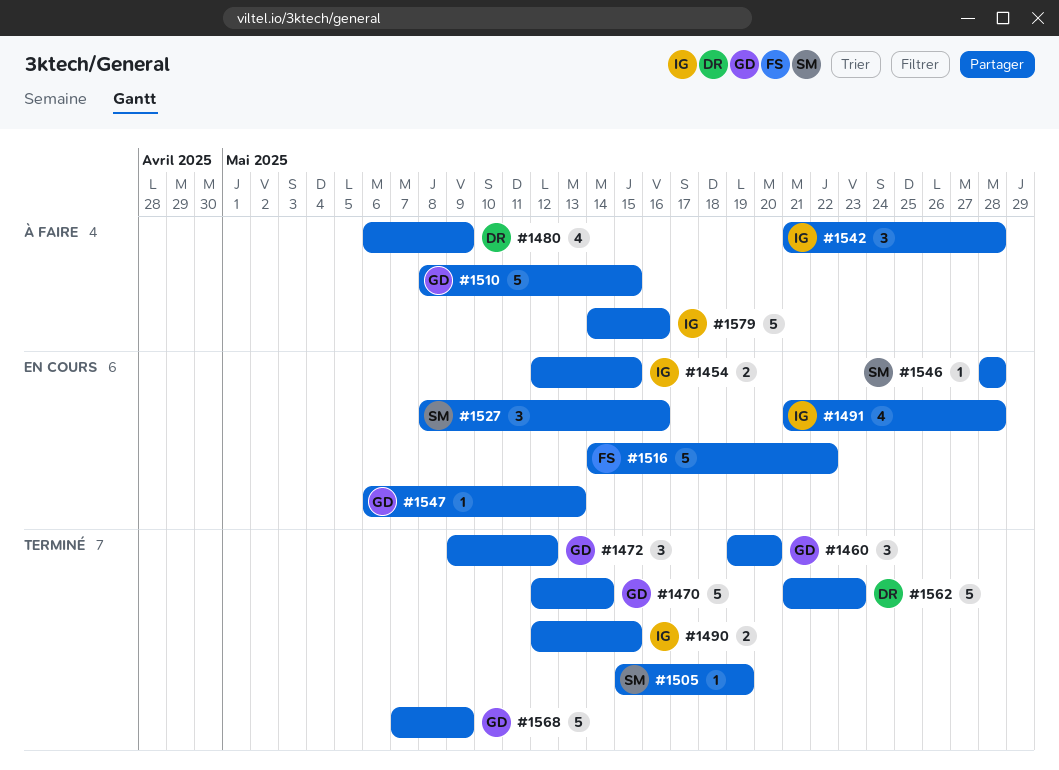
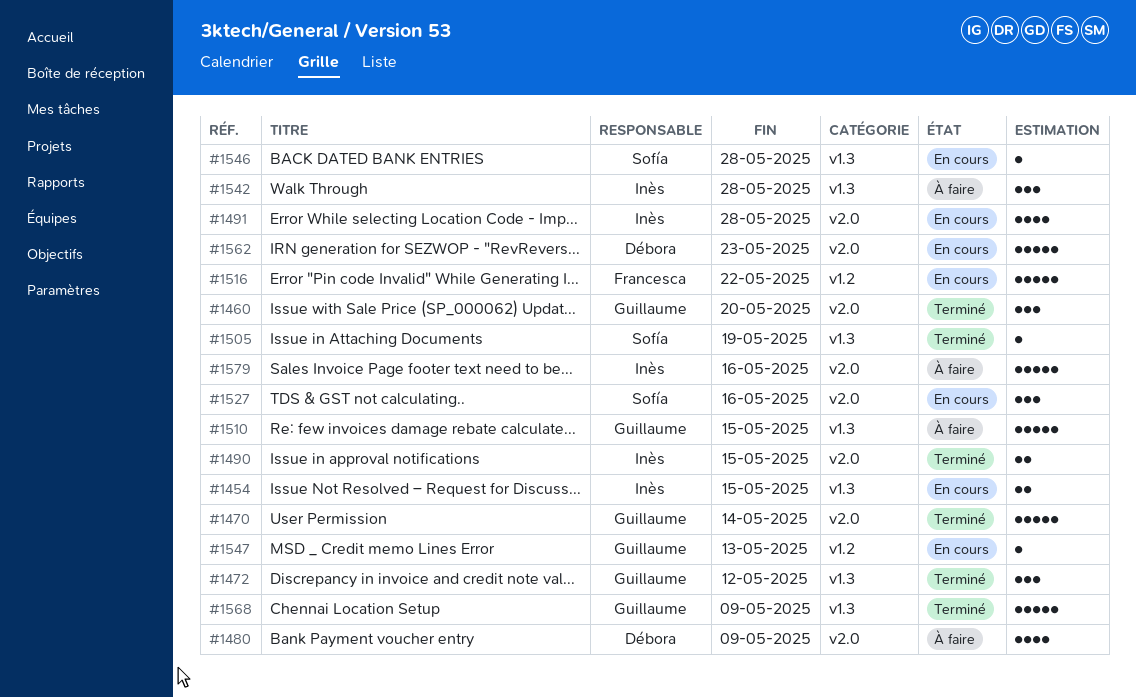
#1562, status: Terminé -> En cours

